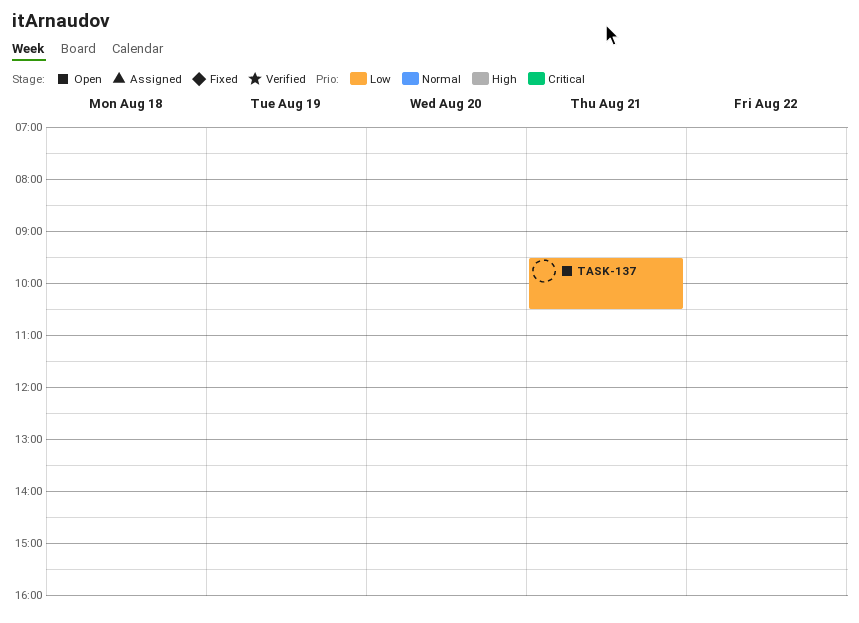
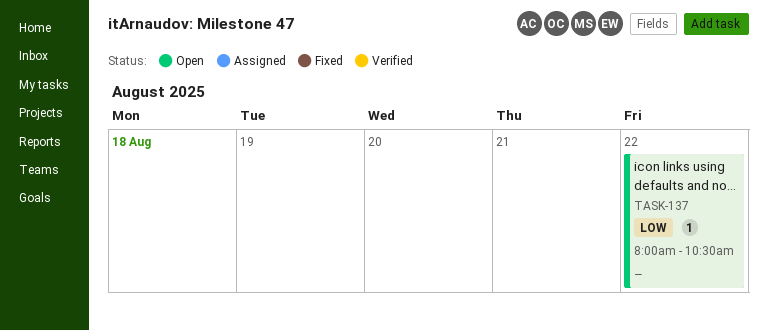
TASK-137, day: Aug 21 -> Aug 22
TASK-137, begins: 09:30 -> 08:00

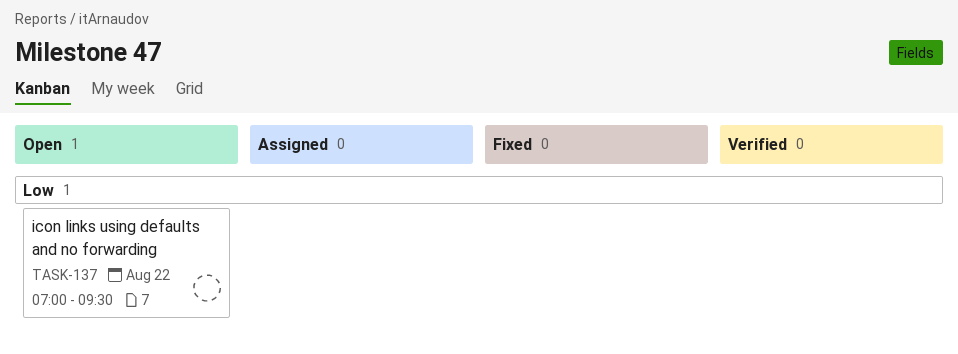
TASK-137, begins: 08:00 -> 07:00
TASK-137, ends: 10:30 -> 09:30

